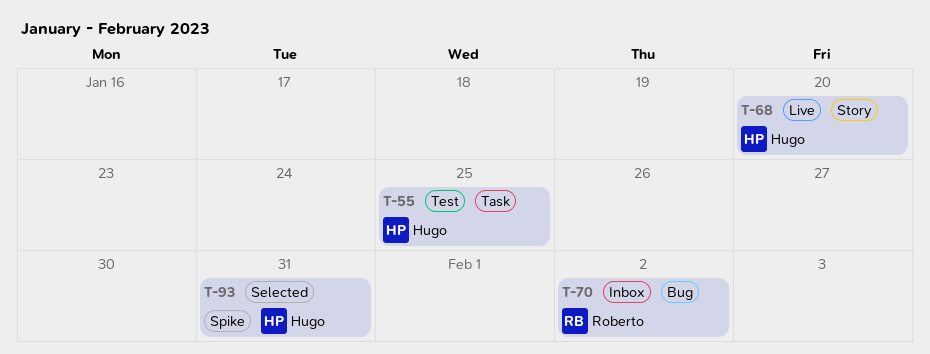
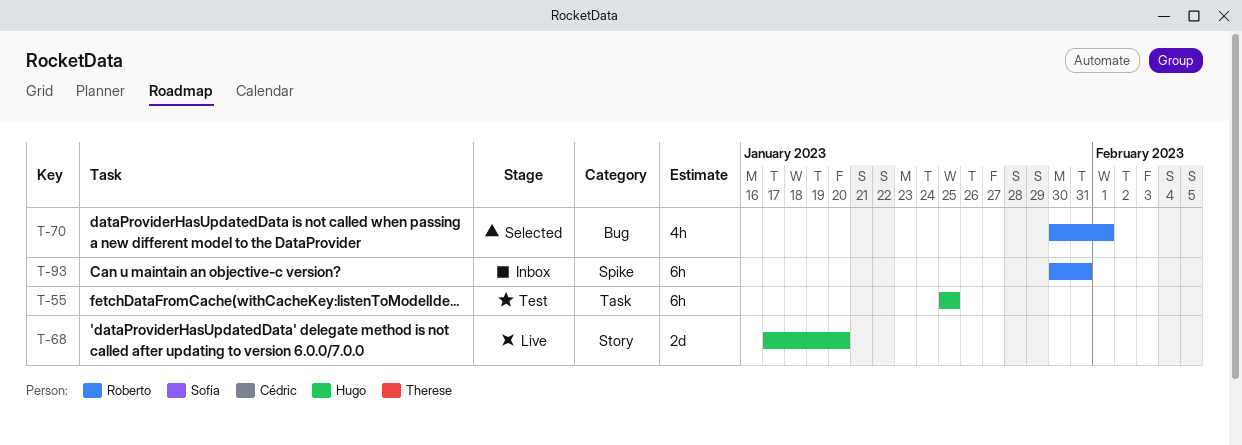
T-70, status: Inbox -> Selected
T-70, due: Feb 2 -> Feb 1
T-93, status: Selected -> Inbox
T-93, owner: Hugo -> Roberto

